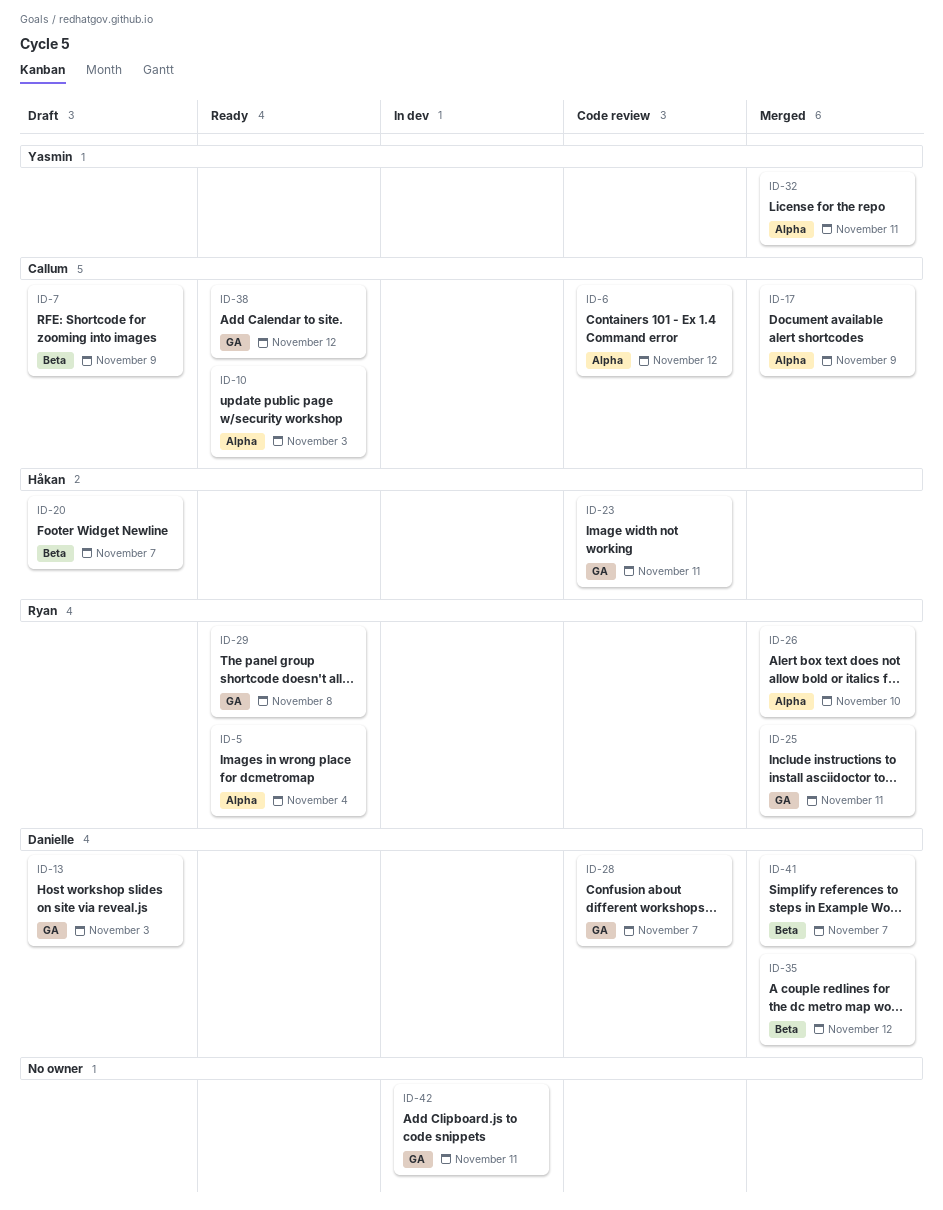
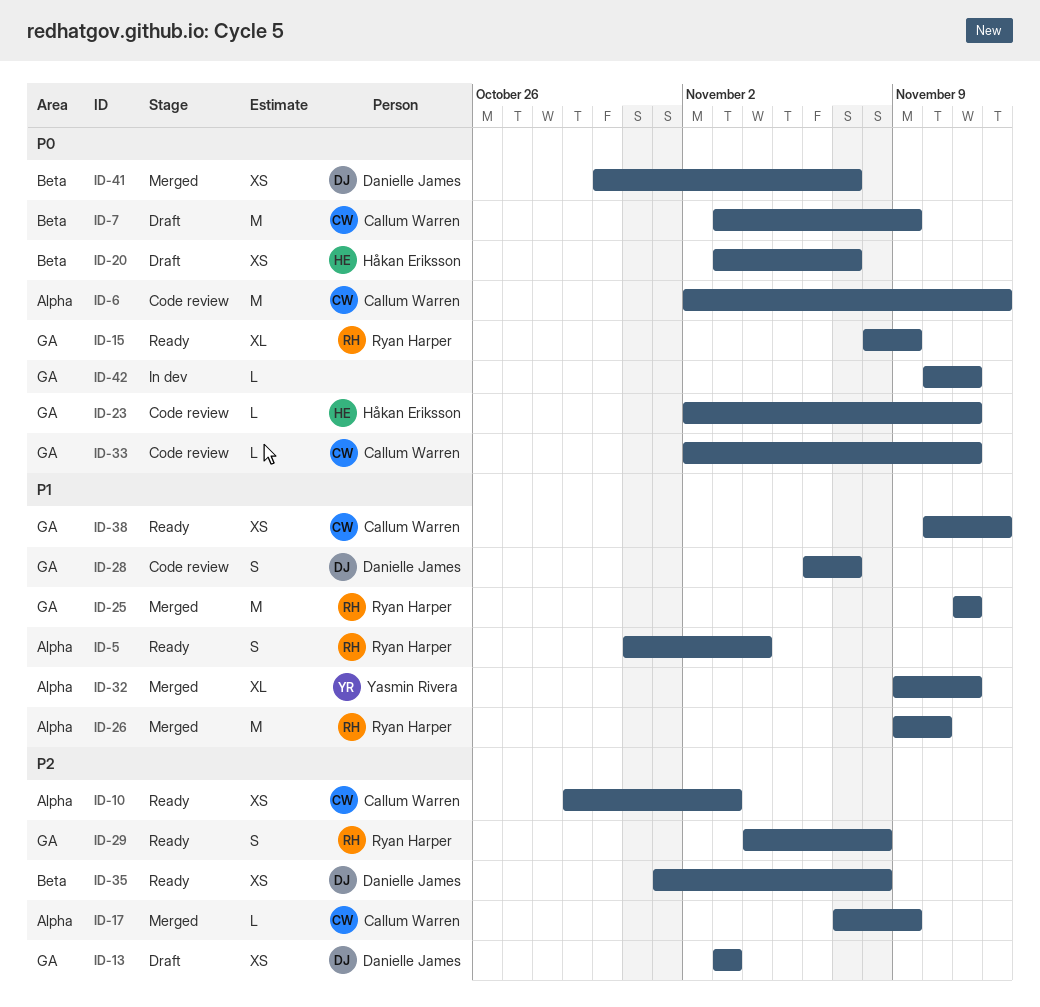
ID-15: none -> present
ID-33: none -> present
ID-35, status: Merged -> Ready
ID-35, due: Nov 12 -> Nov 8

